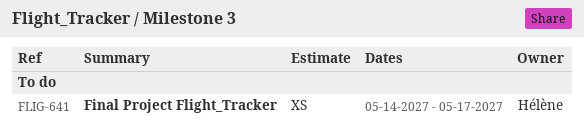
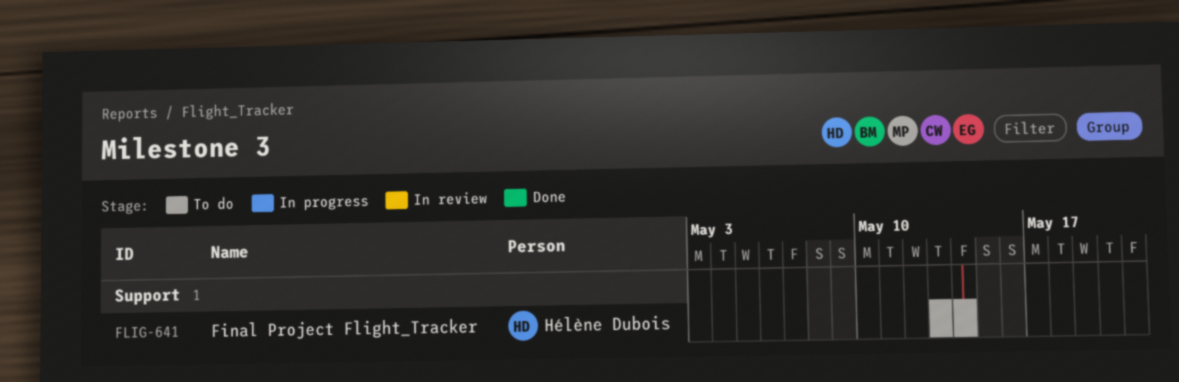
FLIG-641, start: May 14 -> May 13
FLIG-641, due: May 17 -> May 14

